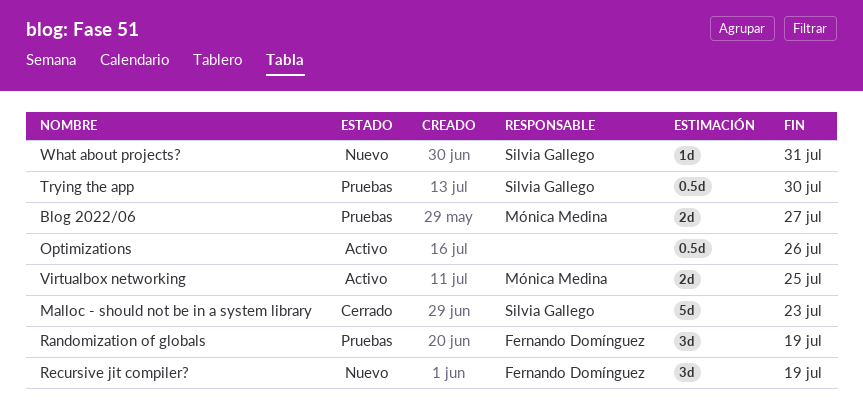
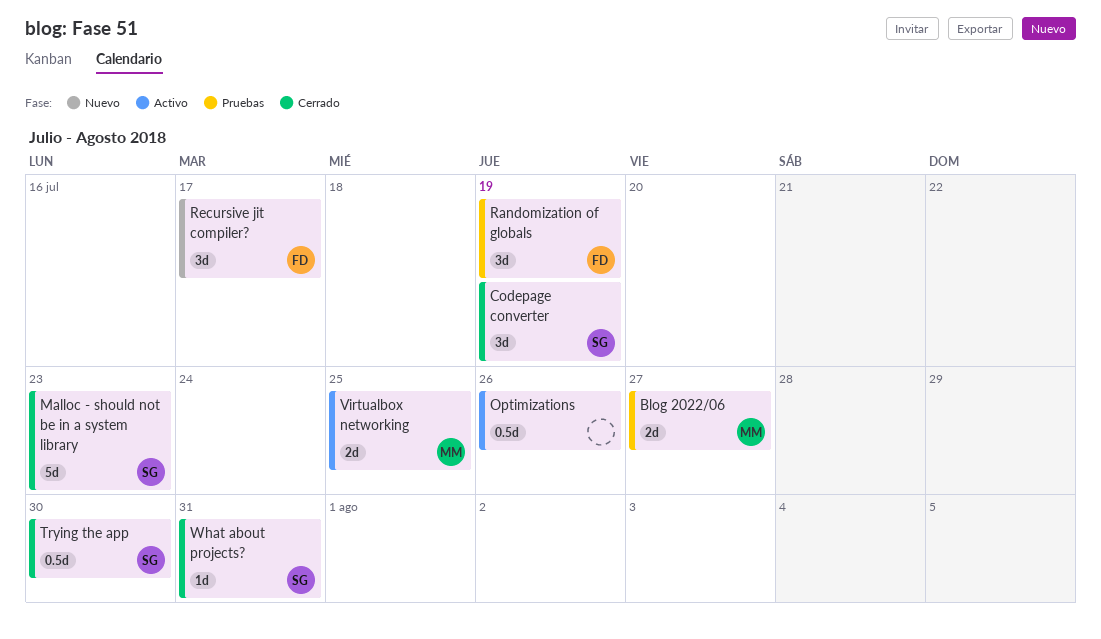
Codepage converter: none -> present
Recursive jit compiler?, due: Jul 19 -> Jul 17
Trying the app, status: Pruebas -> Cerrado
What about projects?, status: Nuevo -> Cerrado

